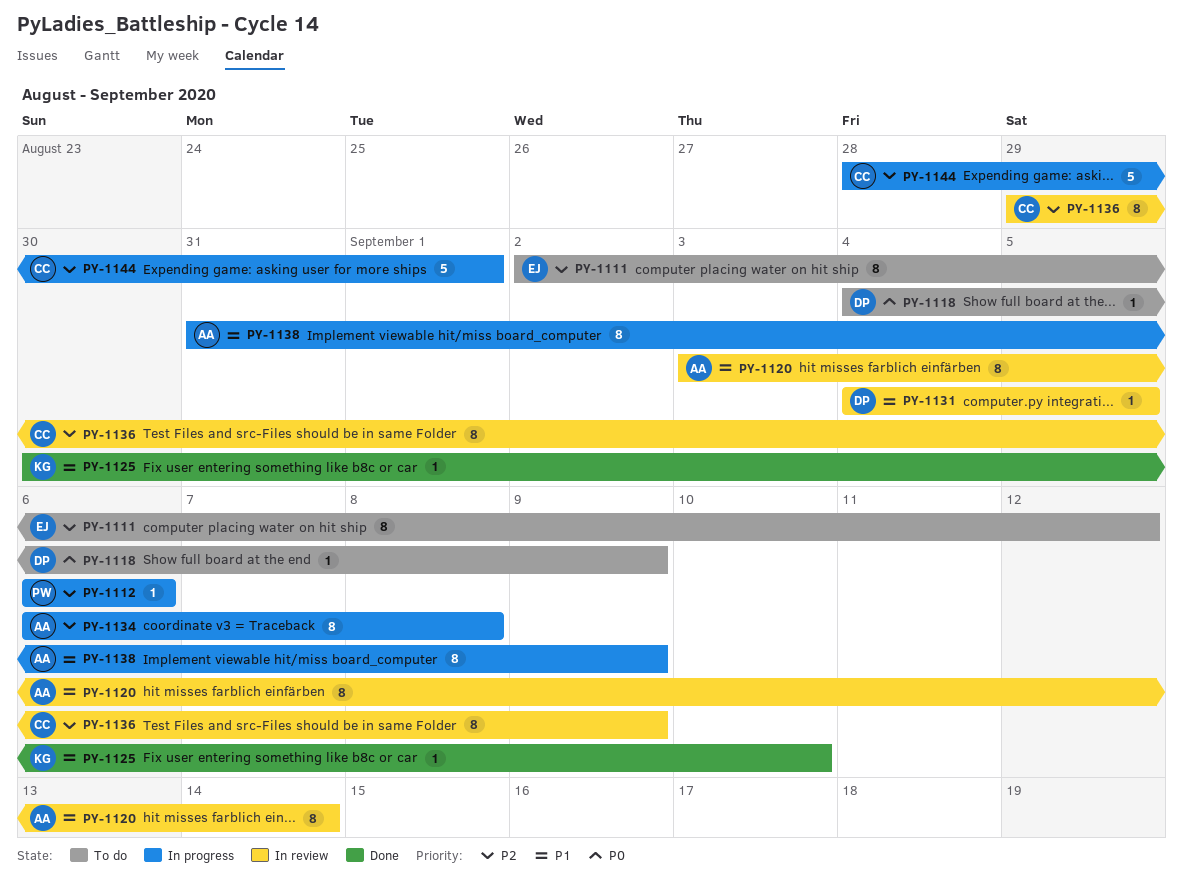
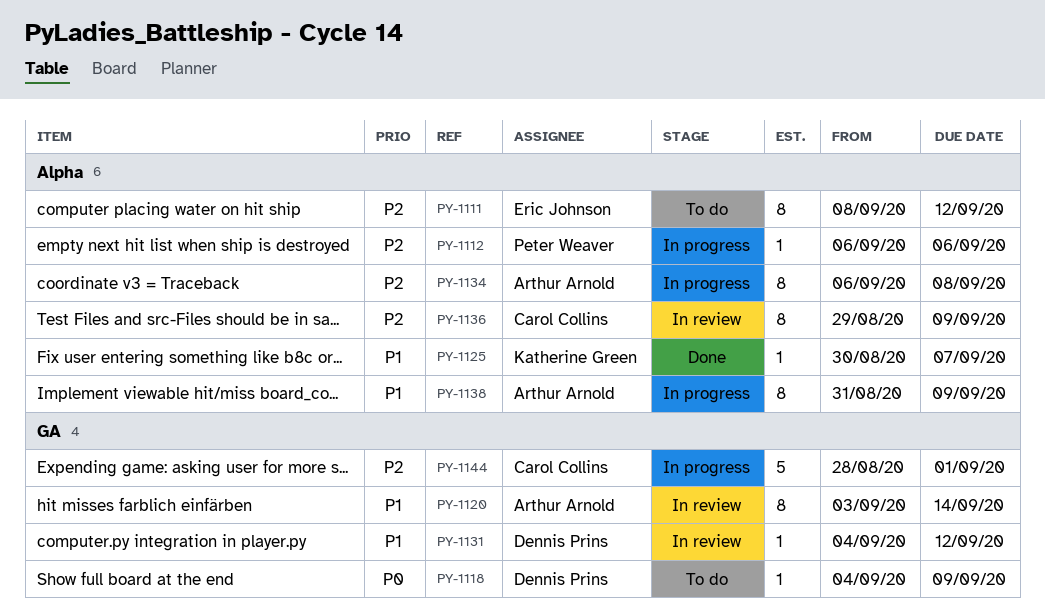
PY-1111, start: Sep 2 -> Sep 8
PY-1125, due: Sep 10 -> Sep 7
PY-1131, due: Sep 5 -> Sep 12

